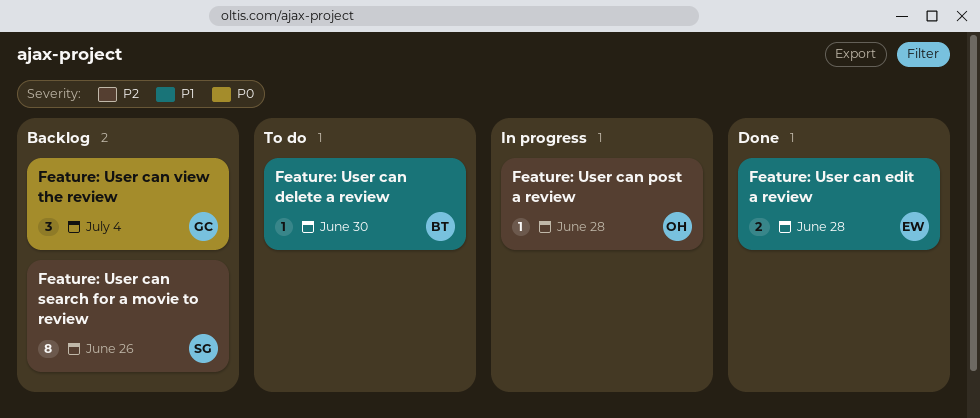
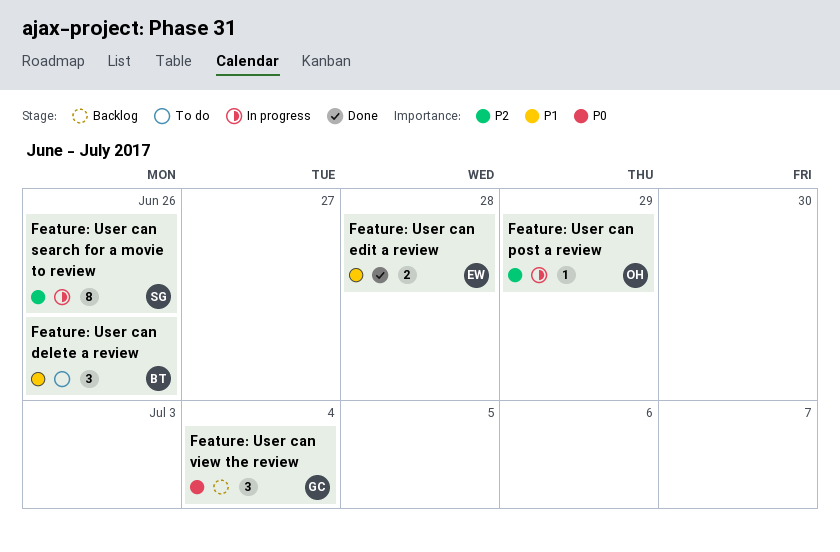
Feature: User can delete a review, estimate: 1 -> 3
Feature: User can delete a review, due: Jun 30 -> Jun 26
Feature: User can post a review, due: Jun 28 -> Jun 29
Feature: User can search for a movie to review, status: Backlog -> In progress

